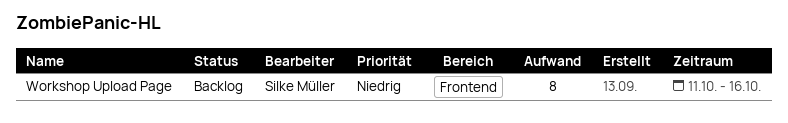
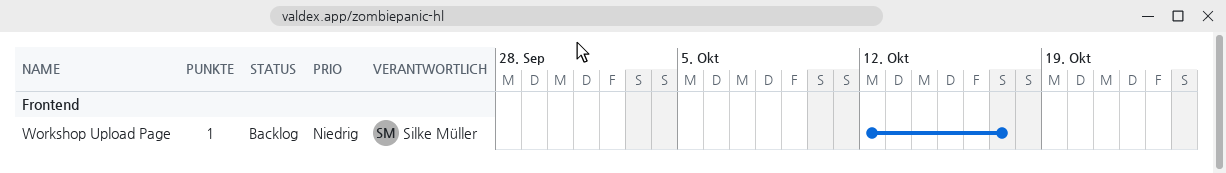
Workshop Upload Page, estimate: 8 -> 1
Workshop Upload Page, start: Oct 11 -> Oct 12
Workshop Upload Page, due: Oct 16 -> Oct 17

